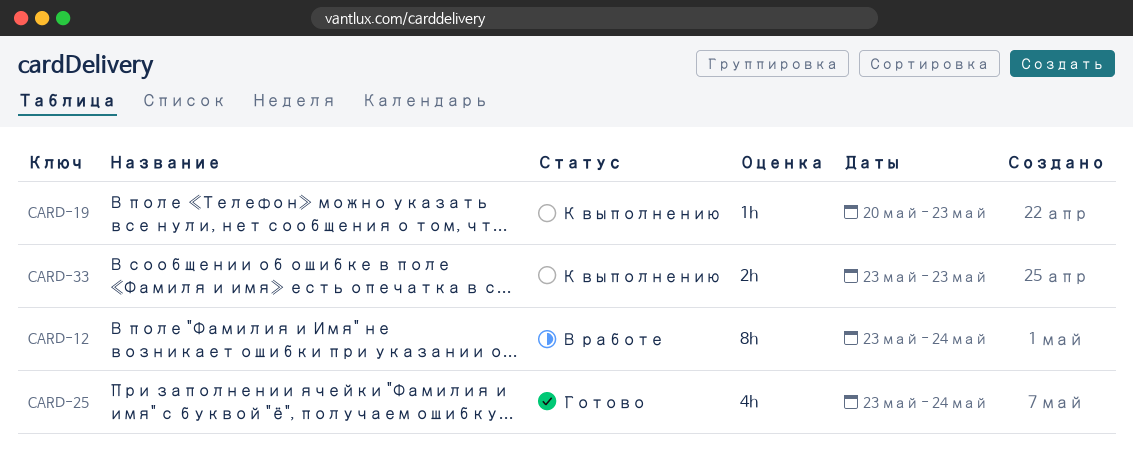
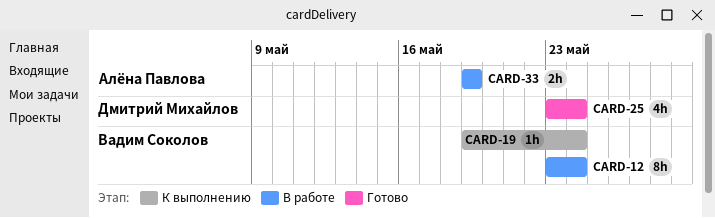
CARD-19, start: May 20 -> May 19
CARD-19, due: May 23 -> May 24
CARD-33, status: К выполнению -> В работе
CARD-33, start: May 23 -> May 19
CARD-33, due: May 23 -> May 19

